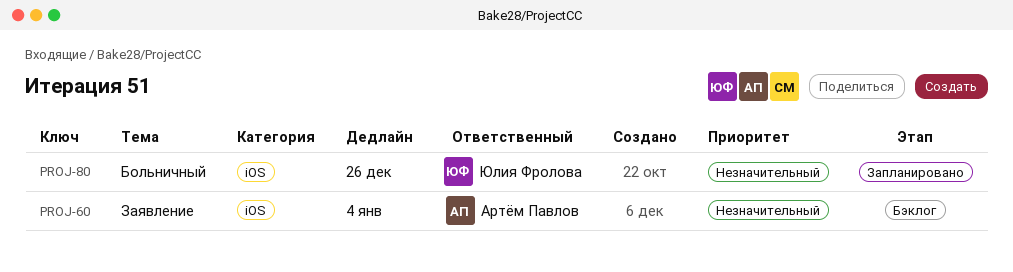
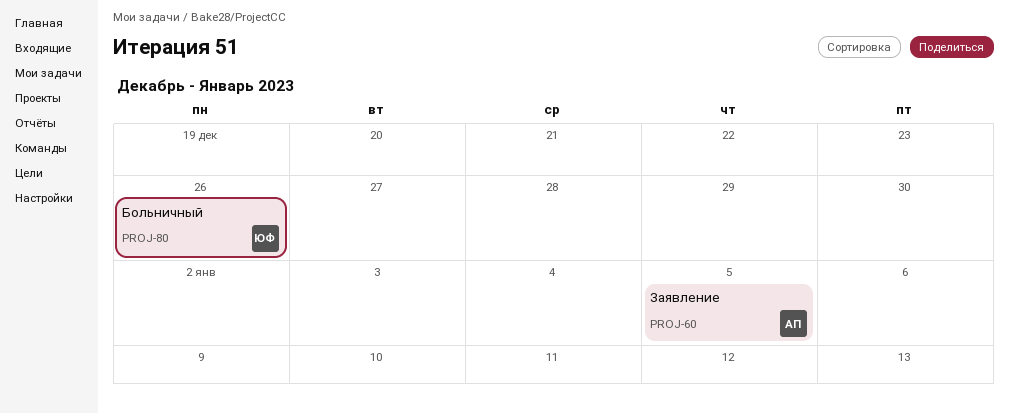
PROJ-60, due: Jan 4 -> Jan 5

